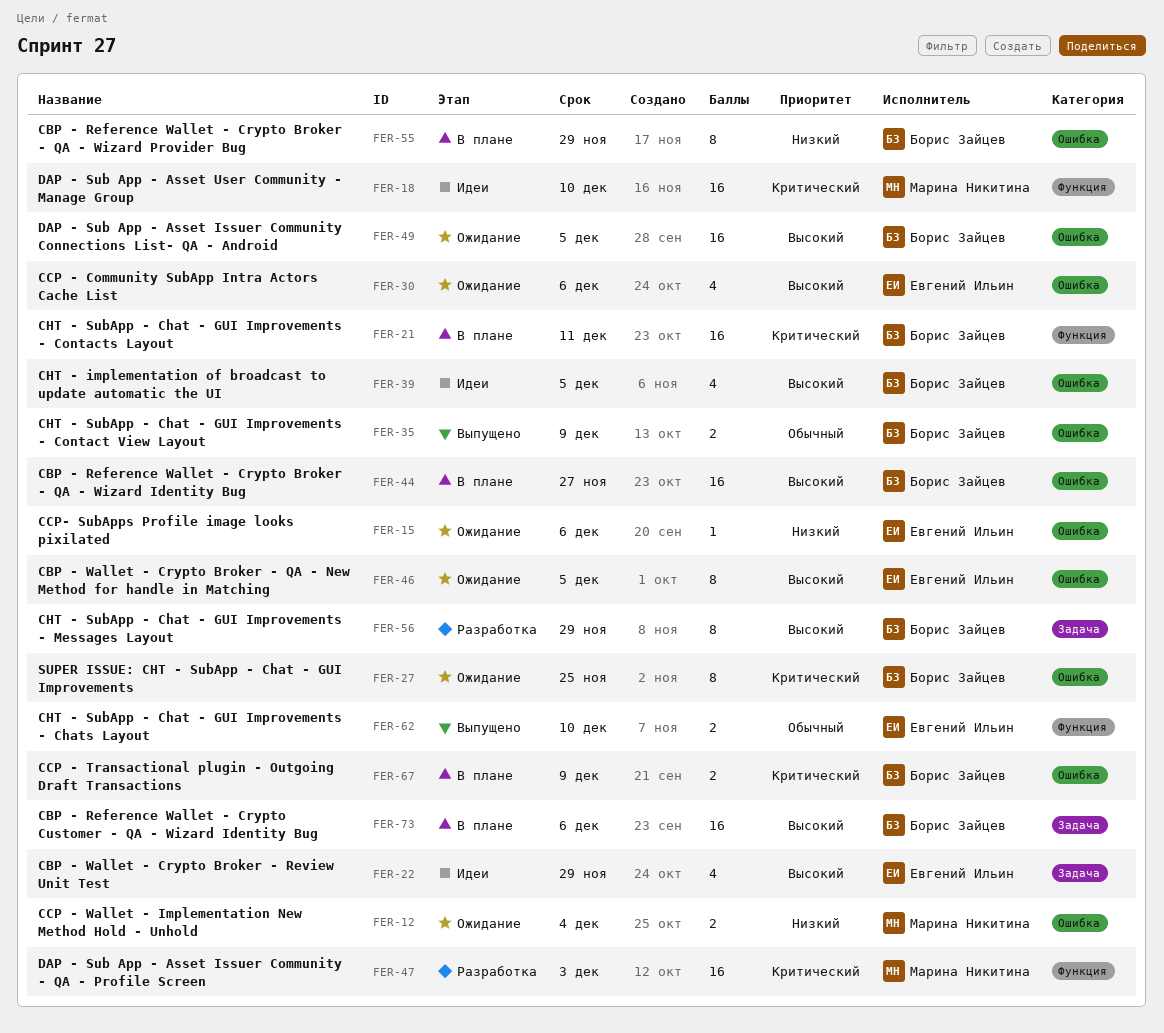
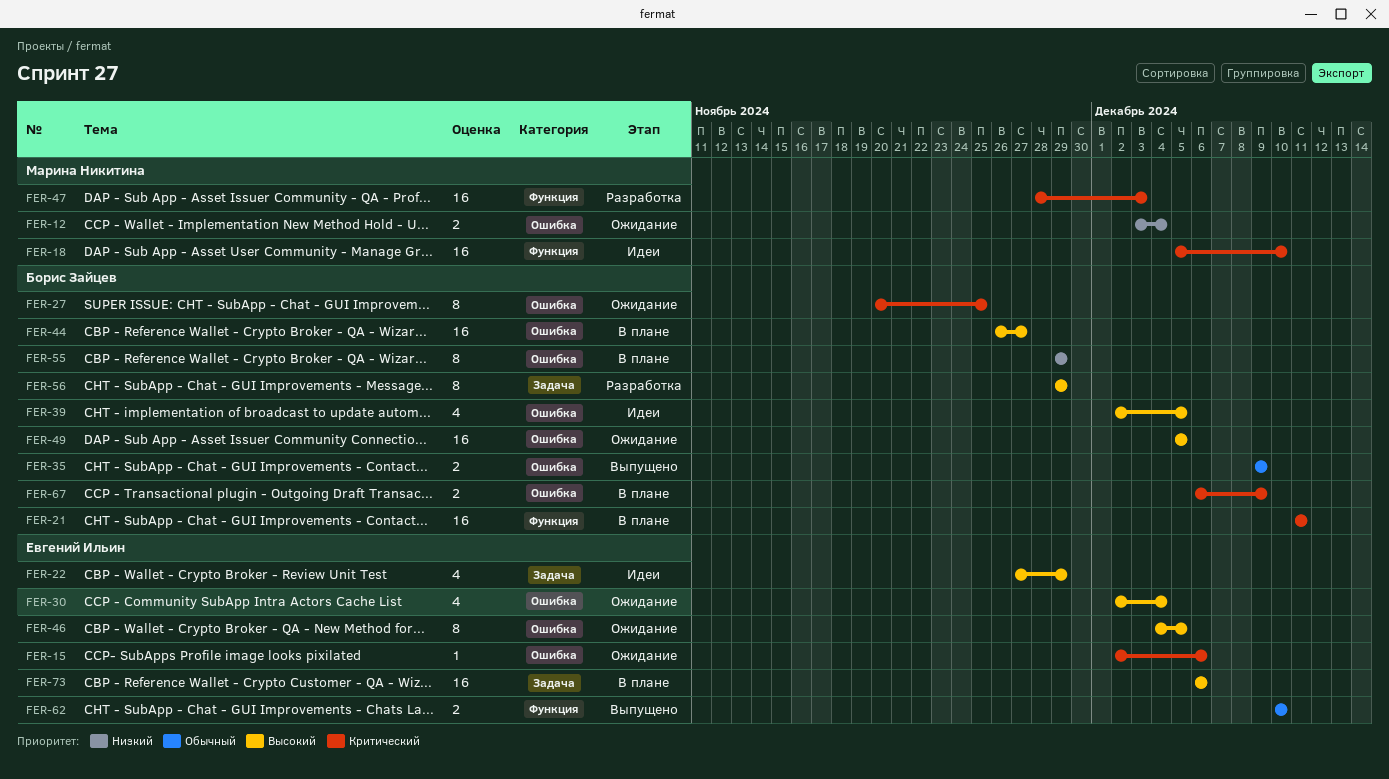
FER-15, priority: Низкий -> Критический
FER-30, due: Dec 6 -> Dec 4
FER-73, owner: Борис Зайцев -> Евгений Ильин

